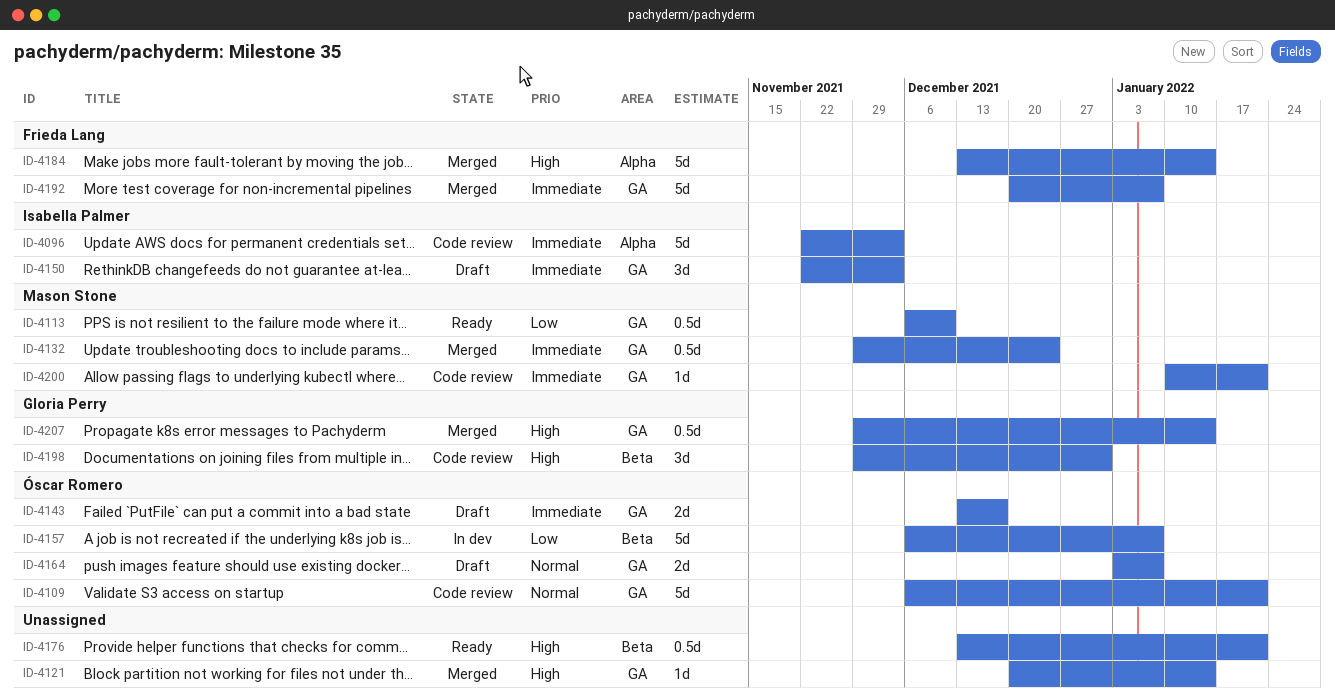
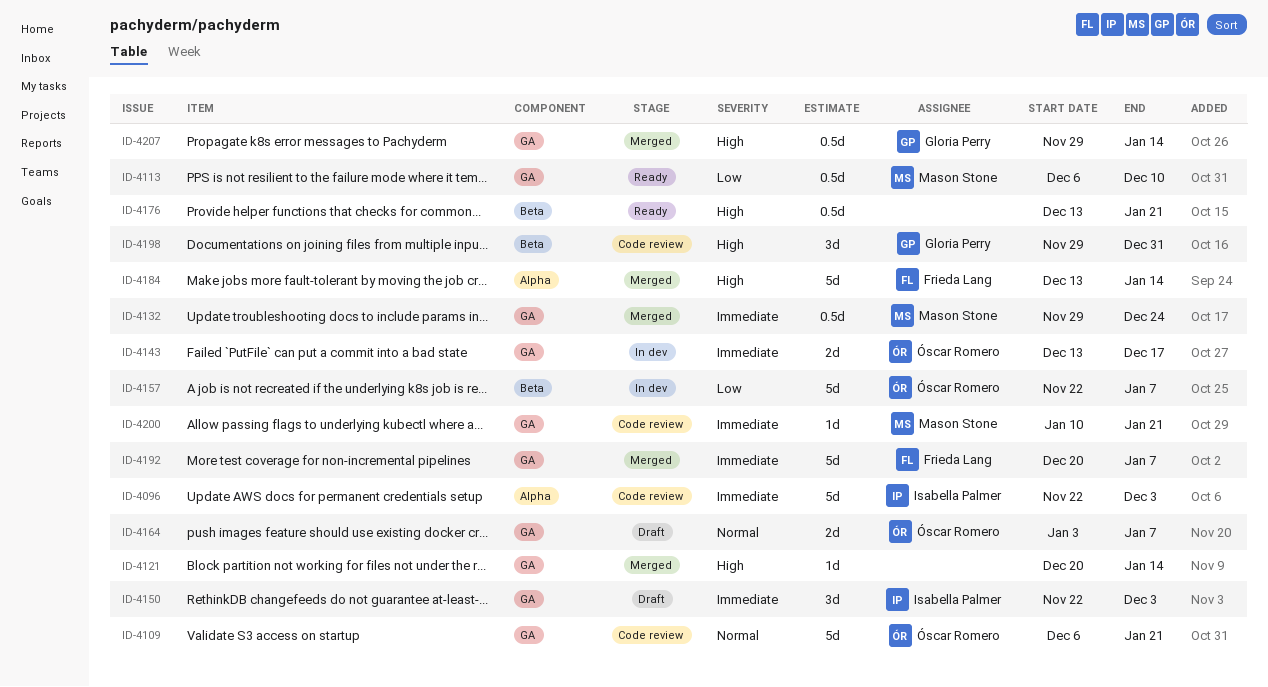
ID-4143, status: Draft -> In dev
ID-4157, start: Dec 6 -> Nov 22

